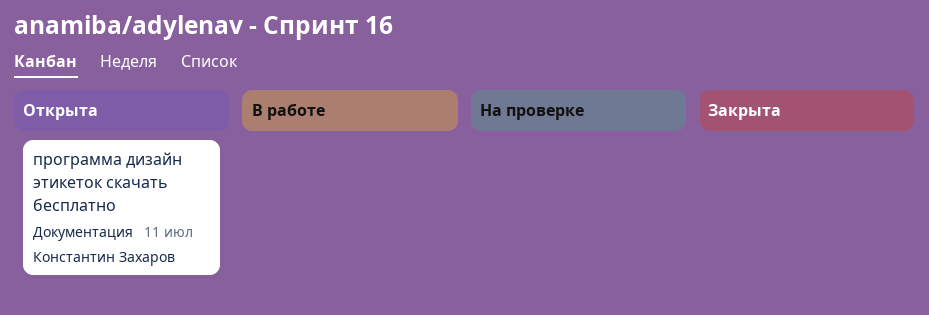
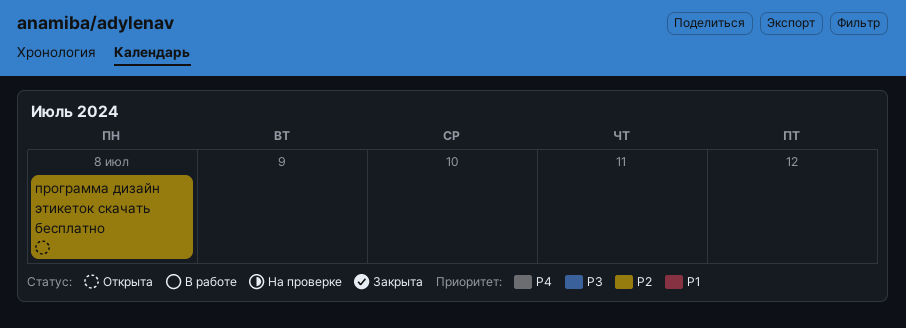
программа дизайн этикеток скачать бесплатно, due: Jul 11 -> Jul 8

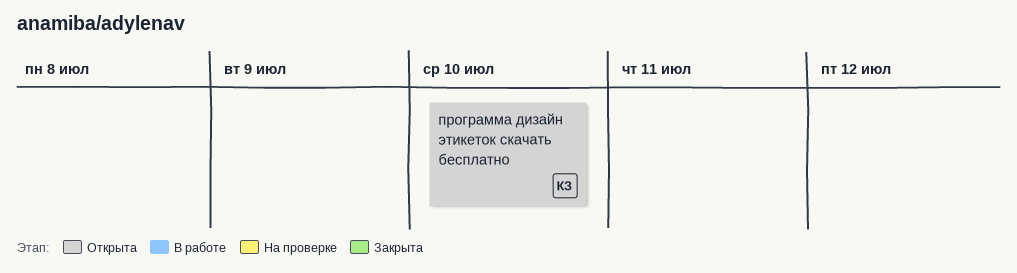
программа дизайн этикеток скачать бесплатно, due: Jul 8 -> Jul 10

